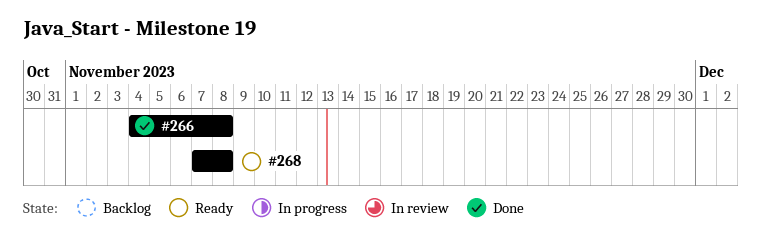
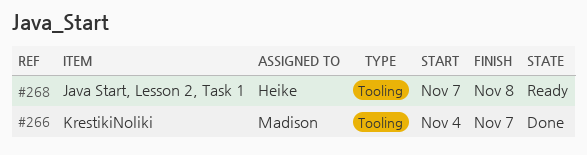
#266, due: Nov 8 -> Nov 7

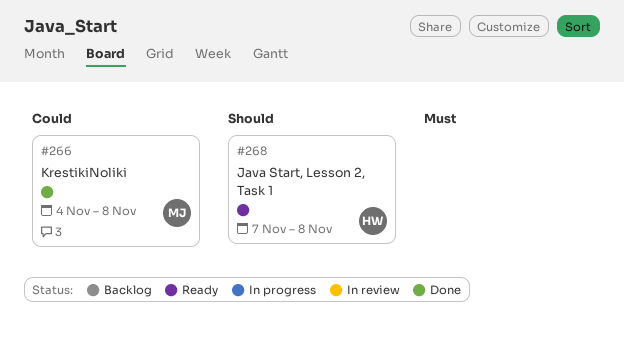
#266, due: Nov 7 -> Nov 8

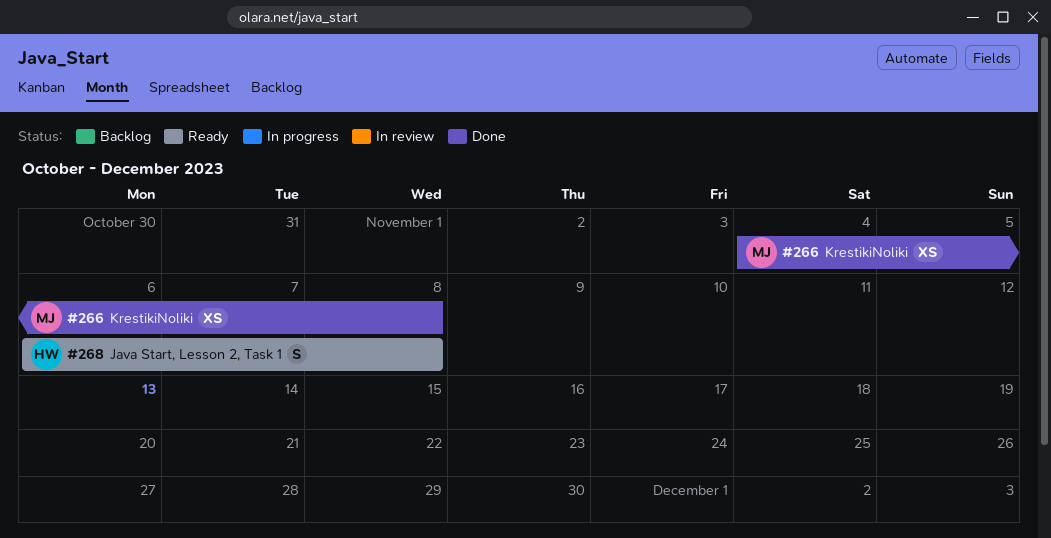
#268, start: Nov 7 -> Nov 6

